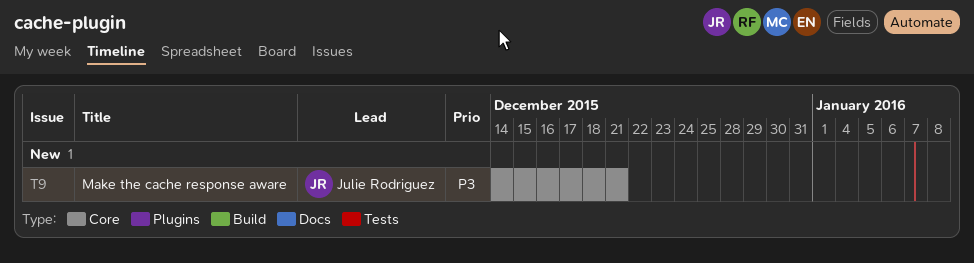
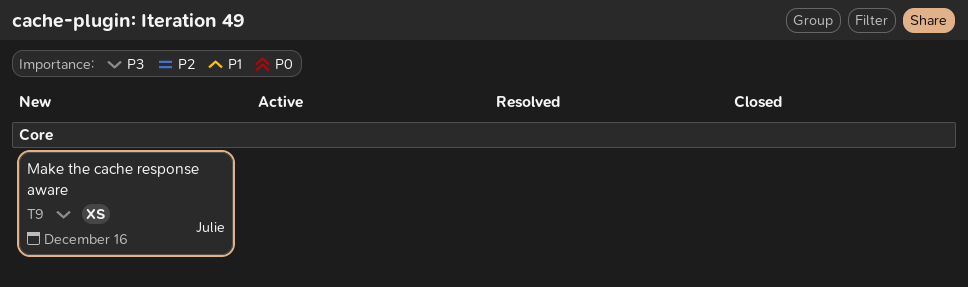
T9, due: Dec 21 -> Dec 16

